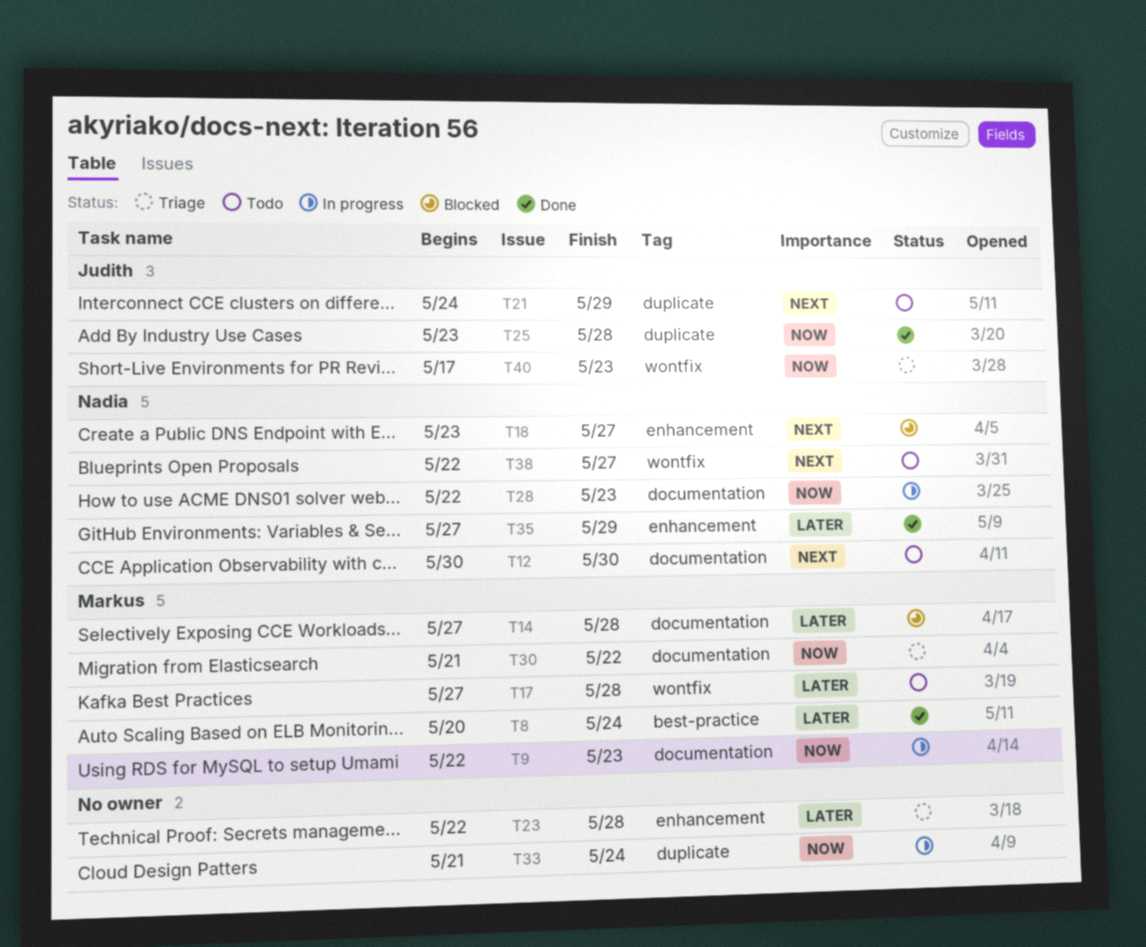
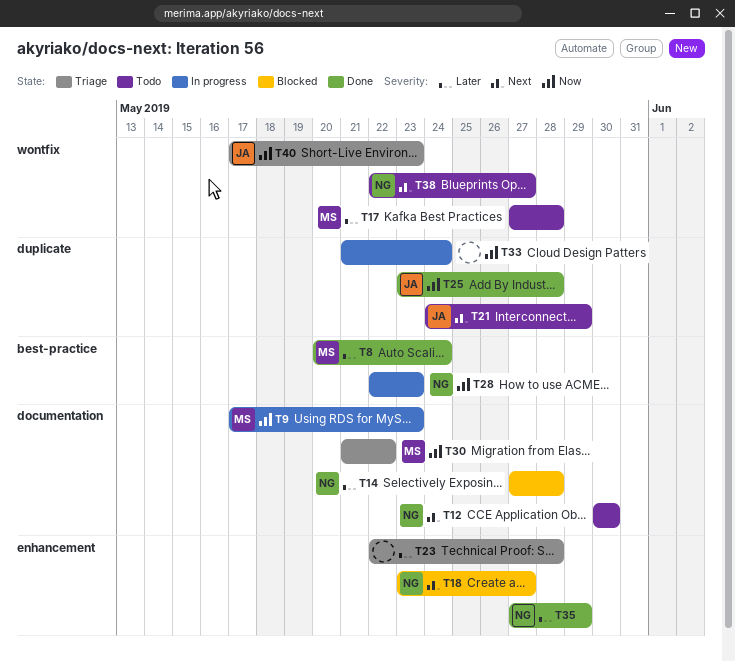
T9, start: May 22 -> May 17
T14, owner: Markus -> Nadia
T28, label: documentation -> best-practice

